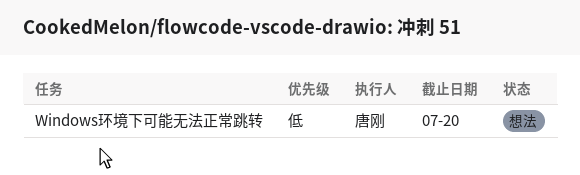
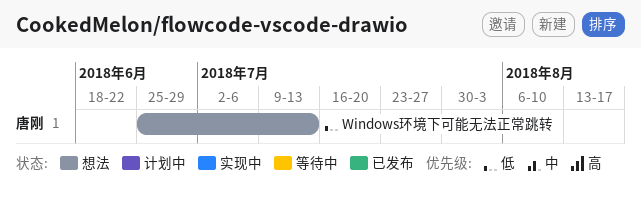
Windows环境下可能无法正常跳转, due: Jul 20 -> Jul 13

